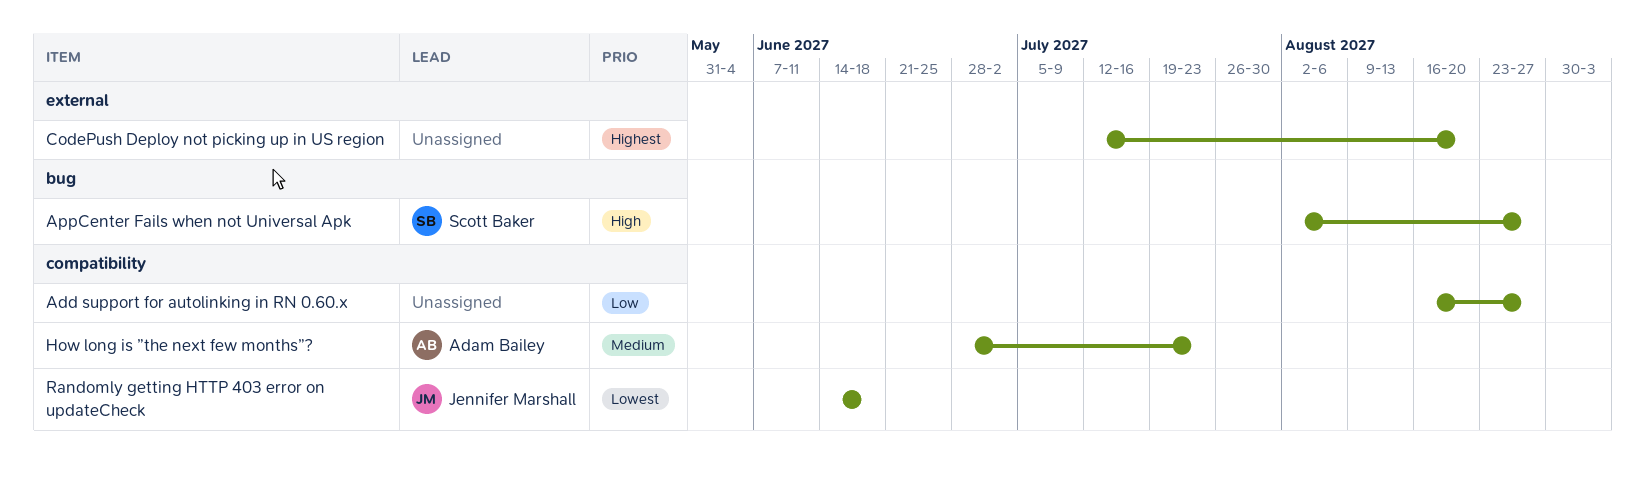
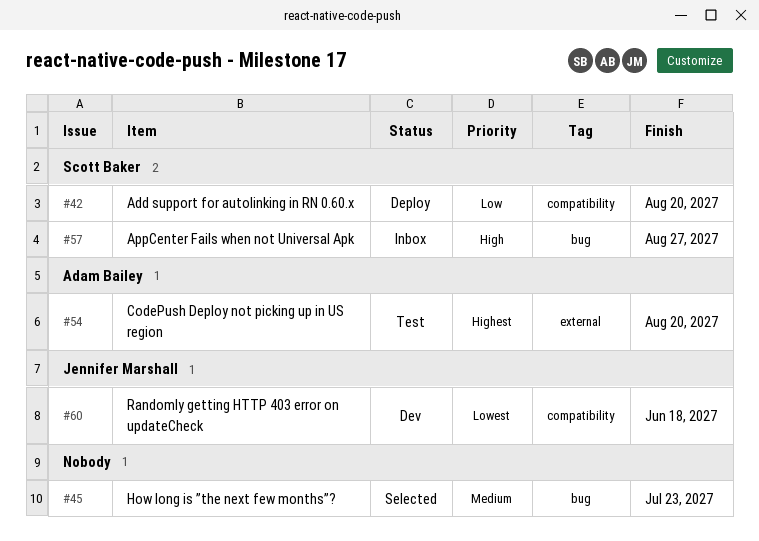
Add support for autolinking in RN 0.60.x, owner: none -> Scott Baker
Add support for autolinking in RN 0.60.x, due: Aug 27 -> Aug 20
CodePush Deploy not picking up in US region, owner: none -> Adam Bailey
How long is ”the next few months”?, owner: Adam Bailey -> none
How long is ”the next few months”?, label: compatibility -> bug

